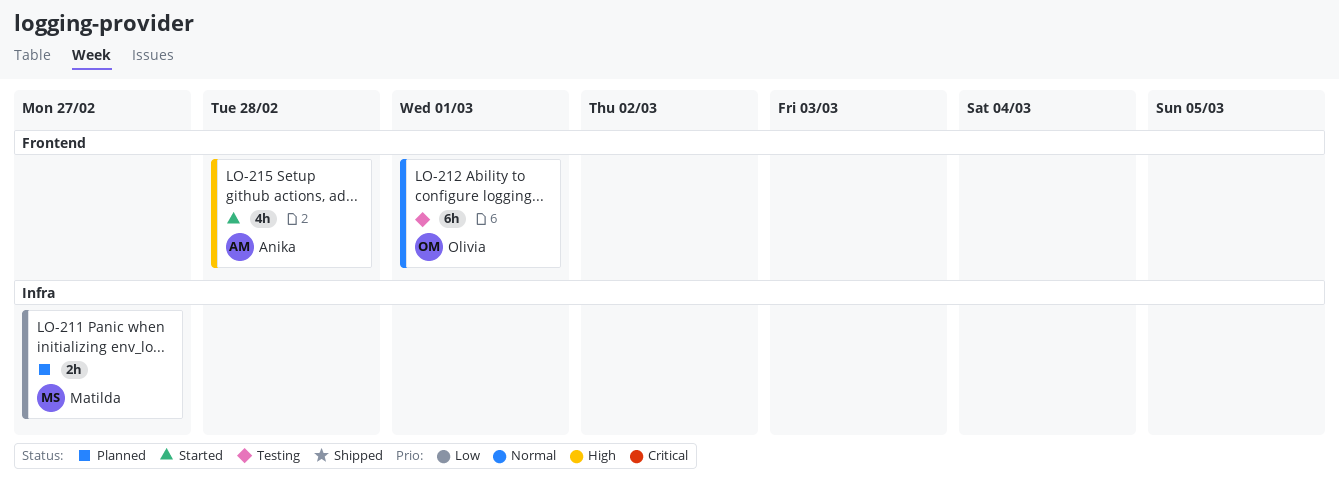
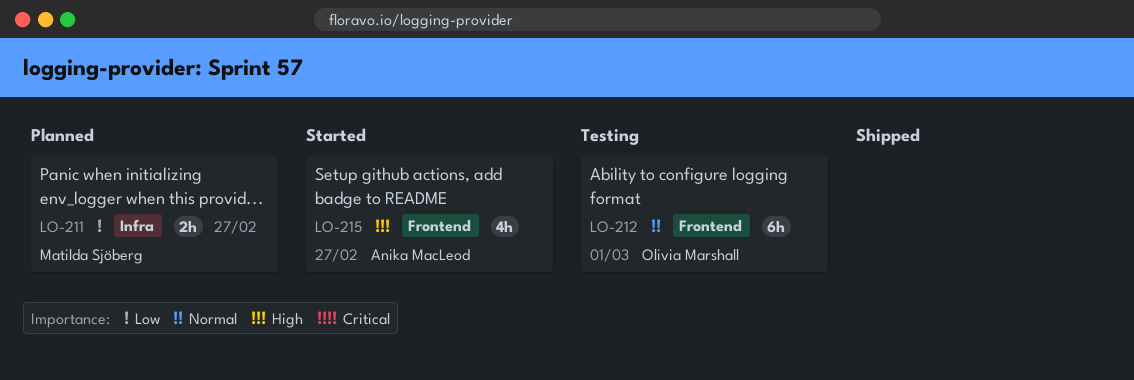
LO-215, due: Feb 28 -> Feb 27

